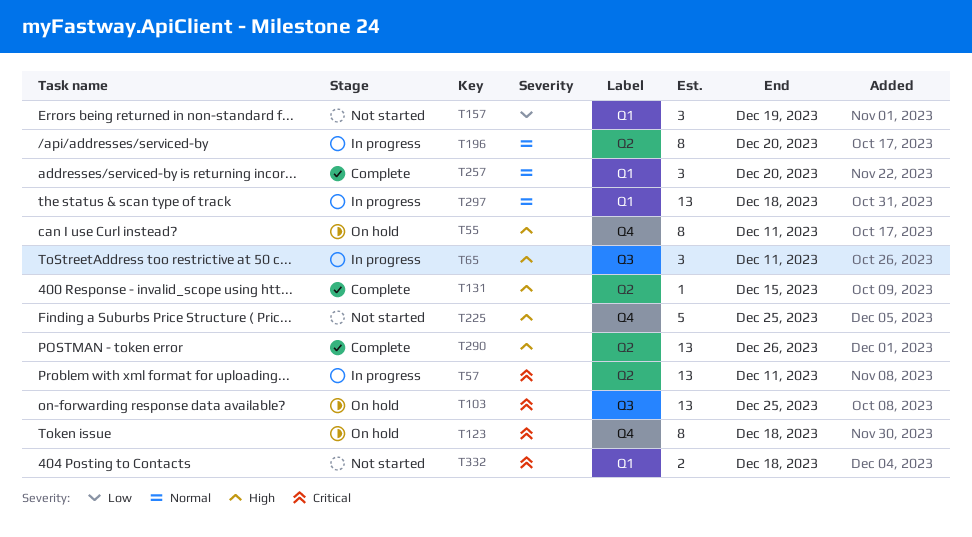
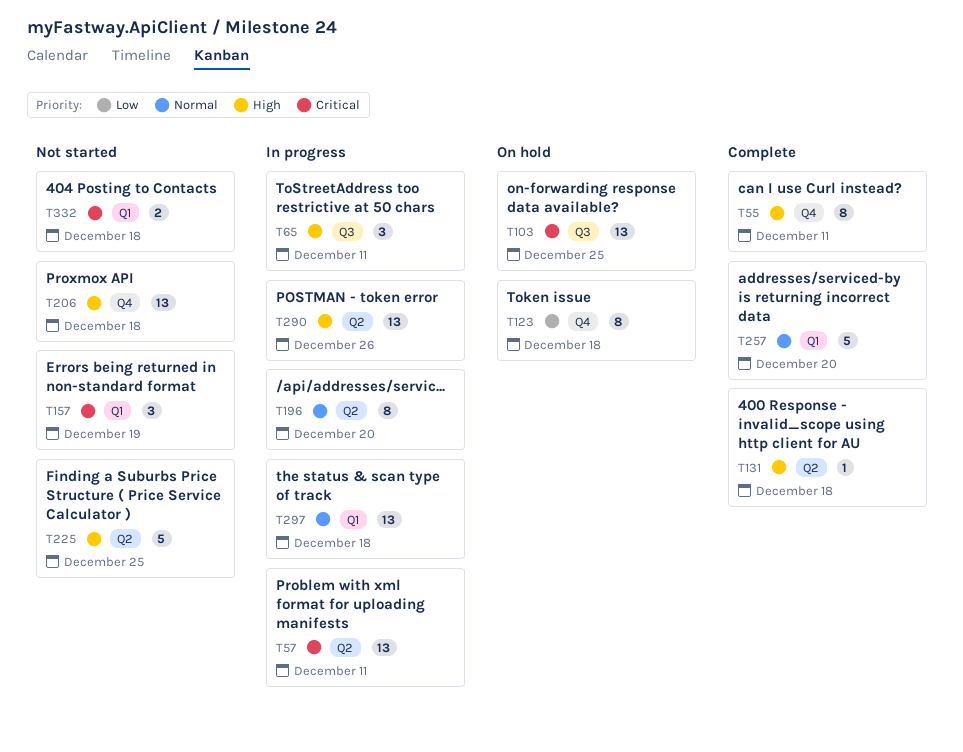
T55, status: On hold -> Complete
T123, priority: Critical -> Low
T131, due: Dec 15 -> Dec 18
T157, priority: Low -> Critical
T206: none -> present
T225, label: Q4 -> Q2
T257, estimate: 3 -> 5
T290, status: Complete -> In progress

